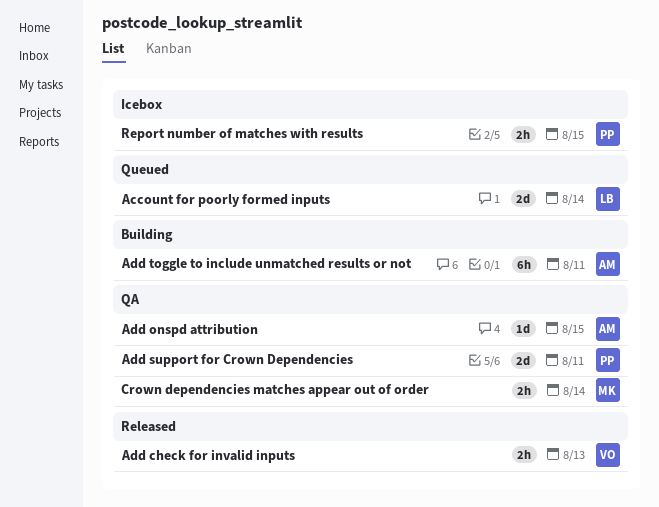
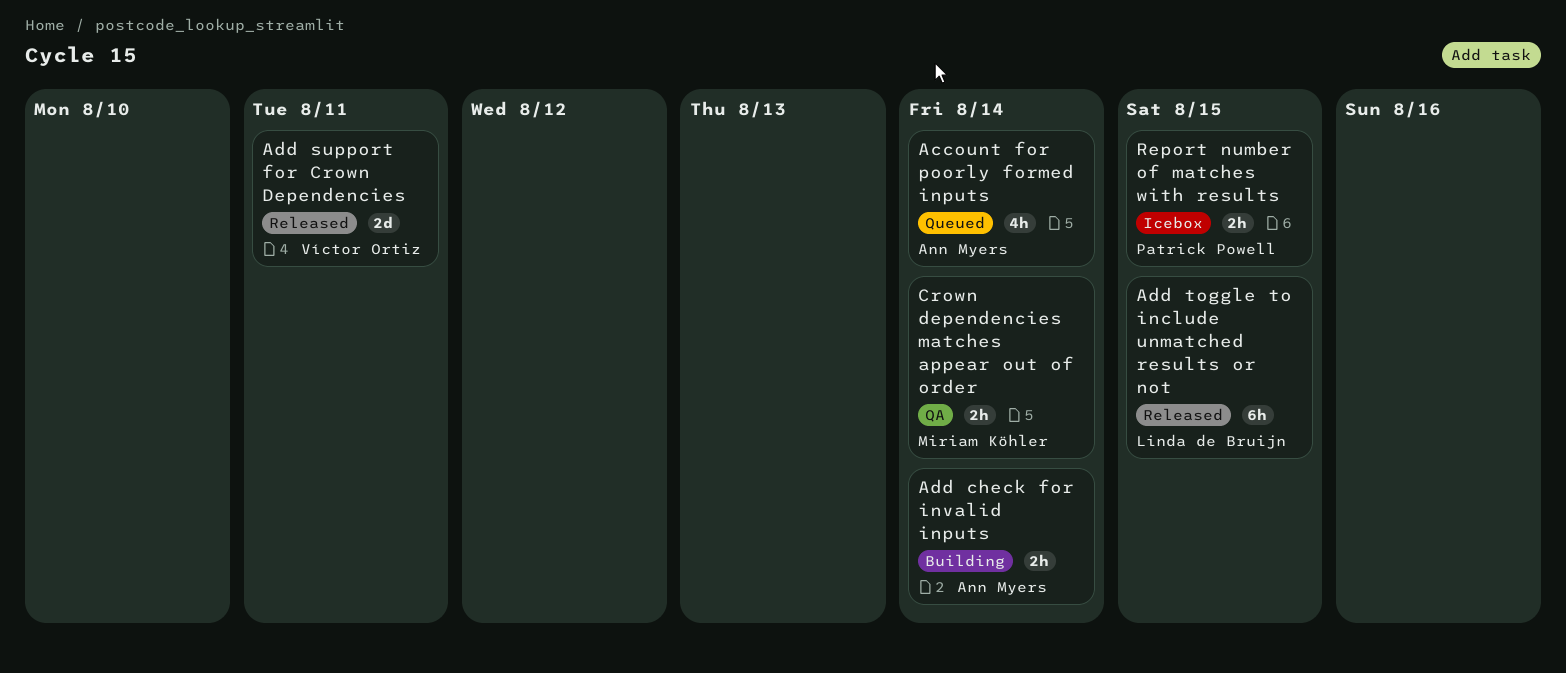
Account for poorly formed inputs, owner: Linda de Bruijn -> Ann Myers
Account for poorly formed inputs, estimate: 2d -> 4h
Add check for invalid inputs, status: Released -> Building
Add check for invalid inputs, owner: Víctor Ortiz -> Ann Myers
Add check for invalid inputs, due: Aug 13 -> Aug 14
Add onspd attribution: present -> none
Add support for Crown Dependencies, status: QA -> Released
Add support for Crown Dependencies, owner: Patrick Powell -> Víctor Ortiz
Add toggle to include unmatched results or not, status: Building -> Released
Add toggle to include unmatched results or not, owner: Ann Myers -> Linda de Bruijn
Add toggle to include unmatched results or not, due: Aug 11 -> Aug 15

